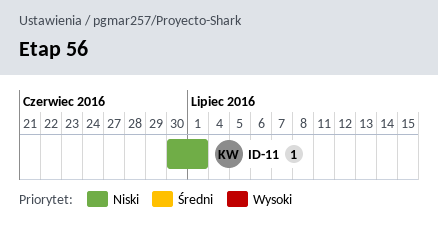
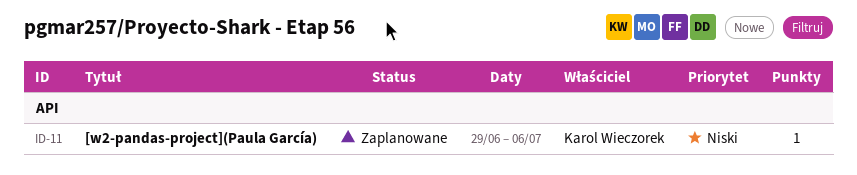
ID-11, start: Jun 30 -> Jun 29
ID-11, due: Jul 1 -> Jul 6

